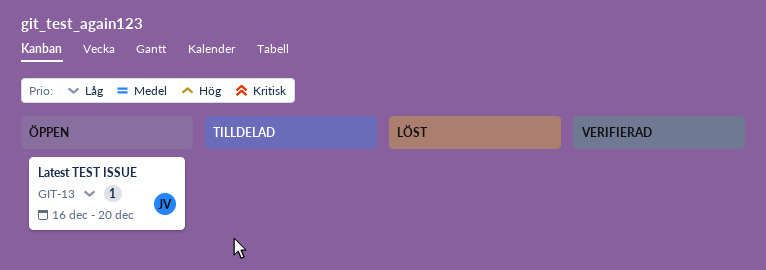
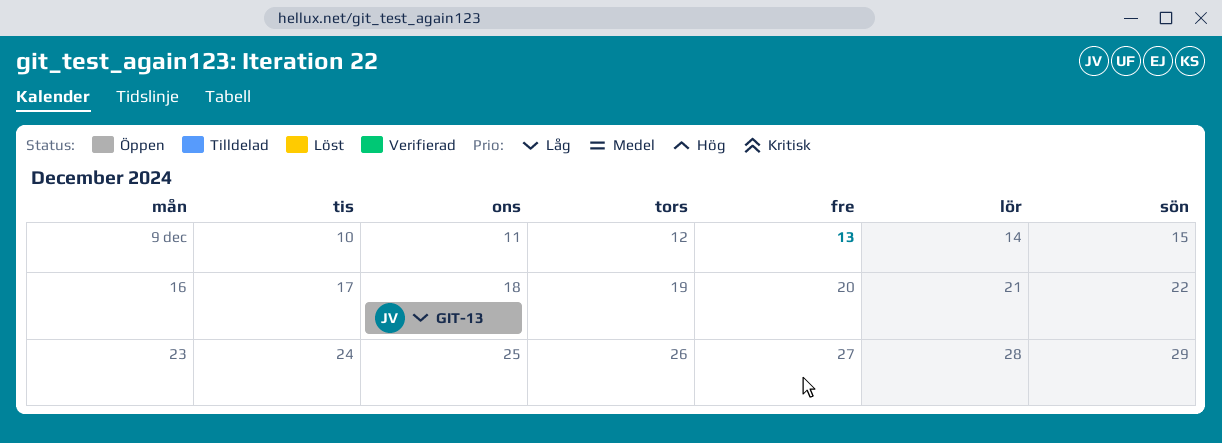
GIT-13, start: Dec 16 -> Dec 18
GIT-13, due: Dec 20 -> Dec 18

